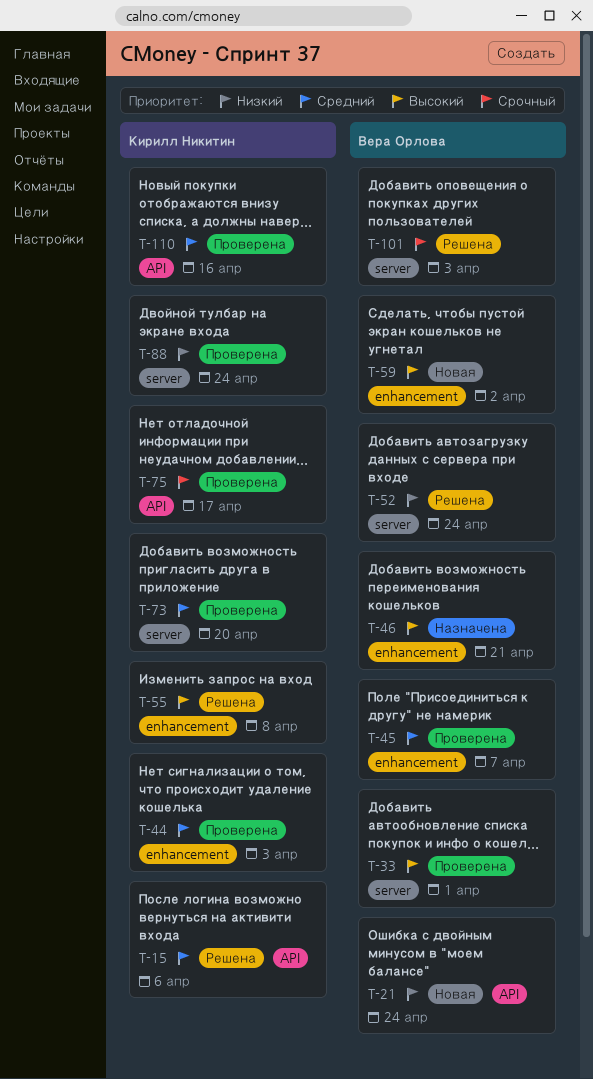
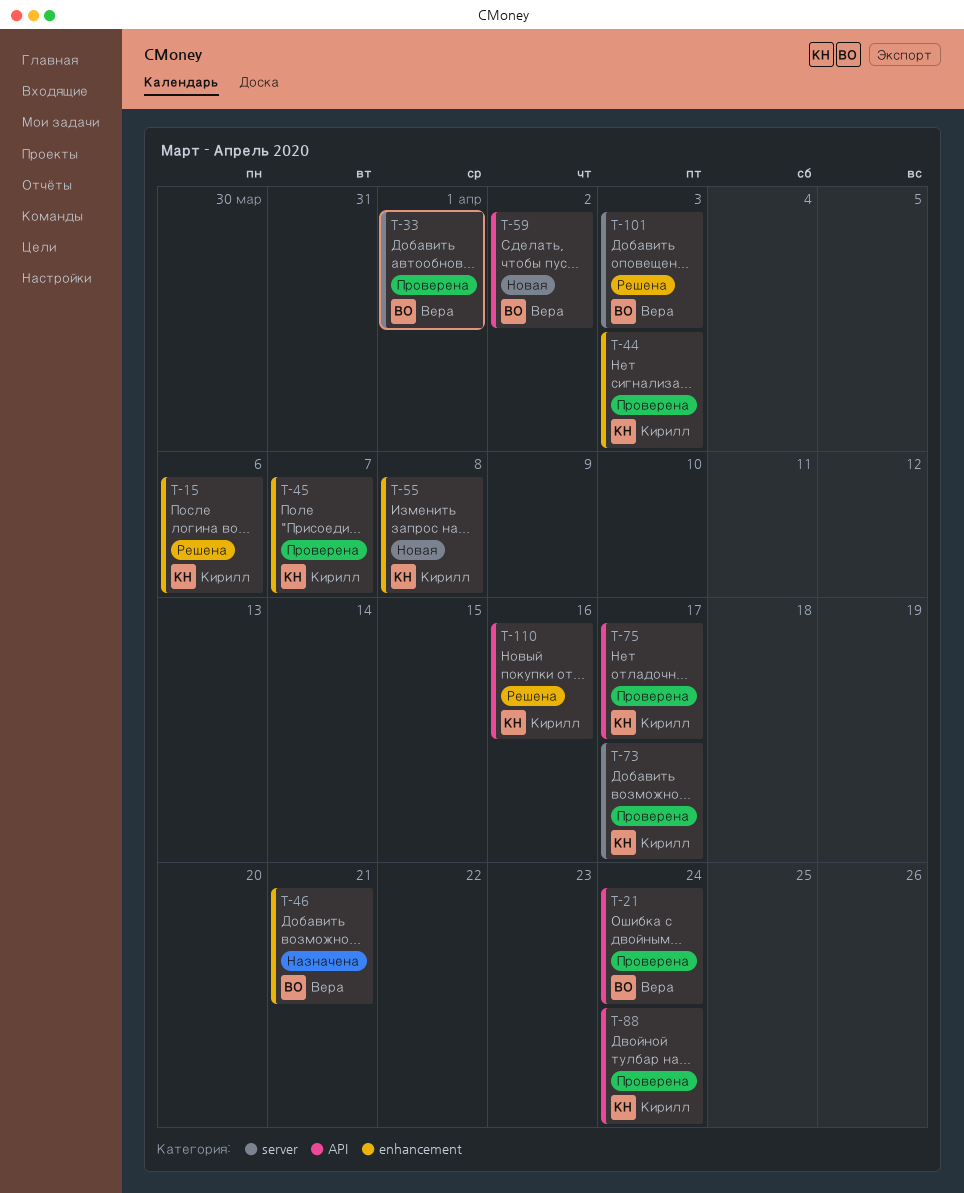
T-15, label: API -> enhancement
T-21, status: Новая -> Проверена
T-45, owner: Вера Орлова -> Кирилл Никитин
T-52: present -> none
T-55, status: Решена -> Новая
T-59, label: enhancement -> API
T-73, due: Apr 20 -> Apr 17
T-88, label: server -> API
T-110, status: Проверена -> Решена

